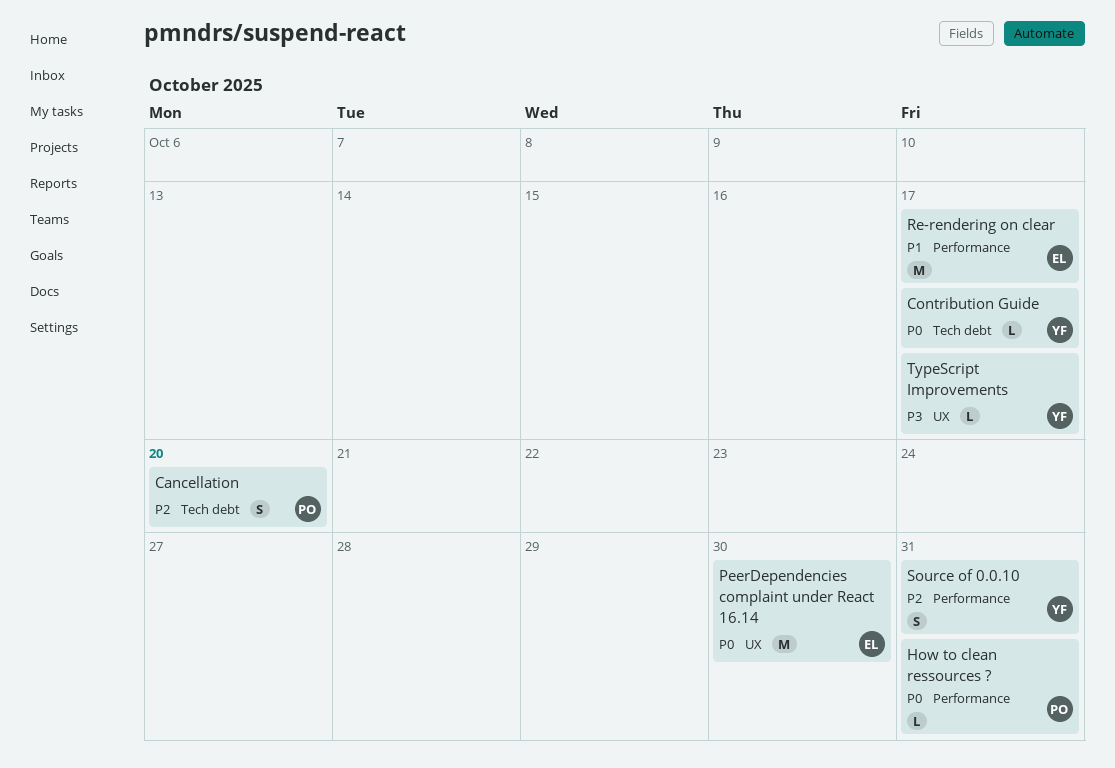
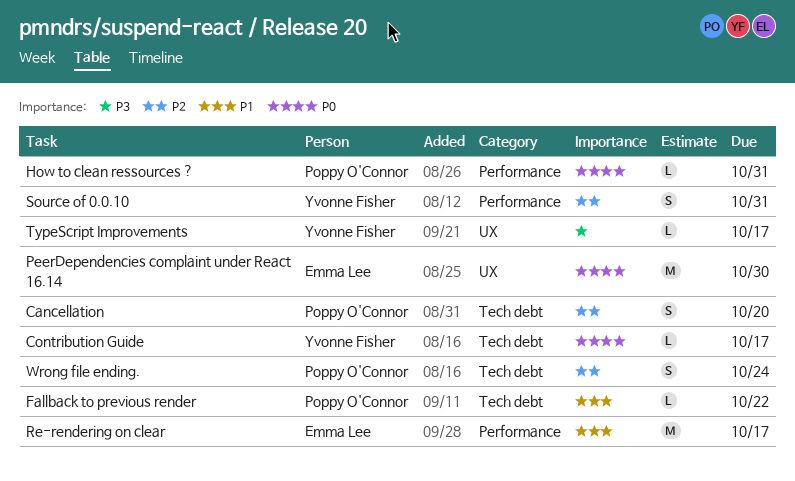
Fallback to previous render: none -> present
Wrong file ending.: none -> present

